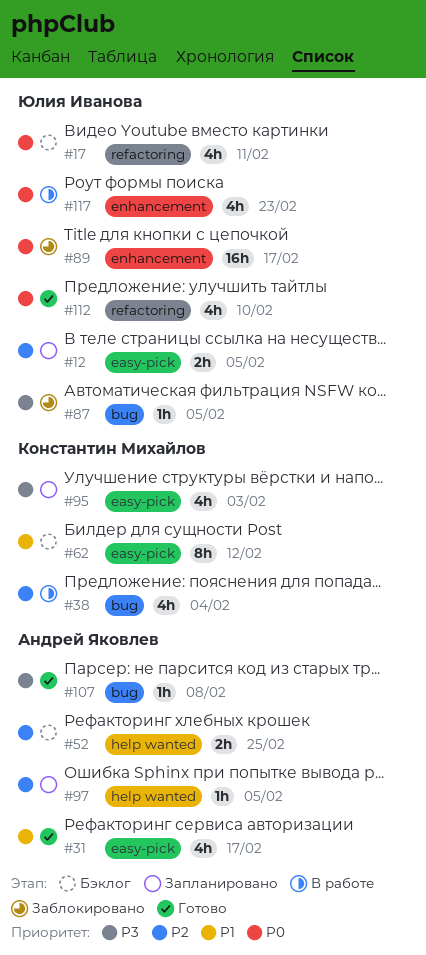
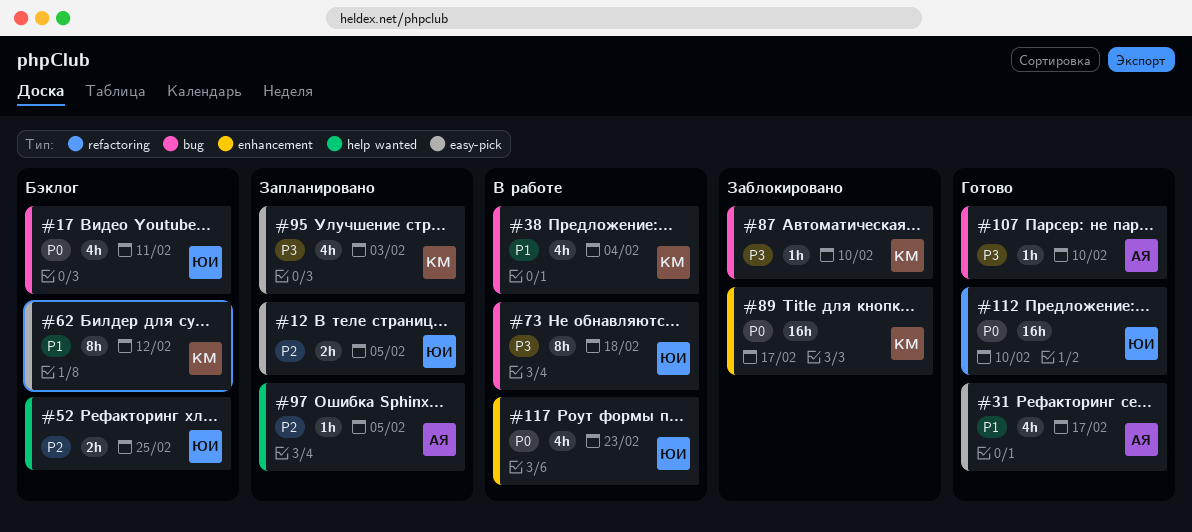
#17, label: refactoring -> bug
#38, priority: P2 -> P1
#52, owner: Андрей Яковлев -> Юлия Иванова
#73: none -> present
#87, owner: Юлия Иванова -> Константин Михайлов
#87, due: Feb 5 -> Feb 10
#89, owner: Юлия Иванова -> Константин Михайлов
#107, due: Feb 8 -> Feb 10
#112, estimate: 4h -> 16h

